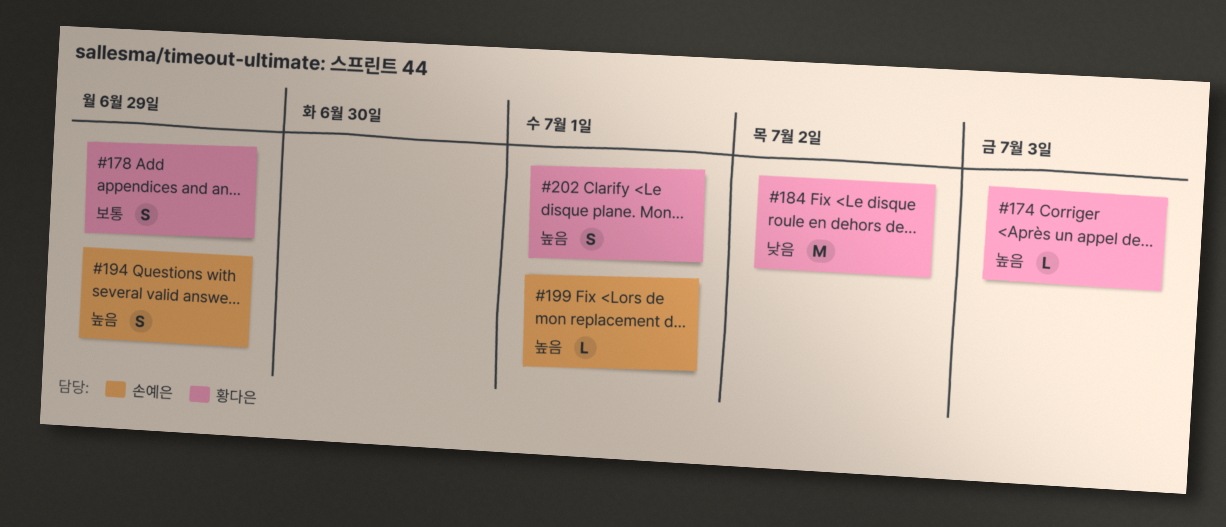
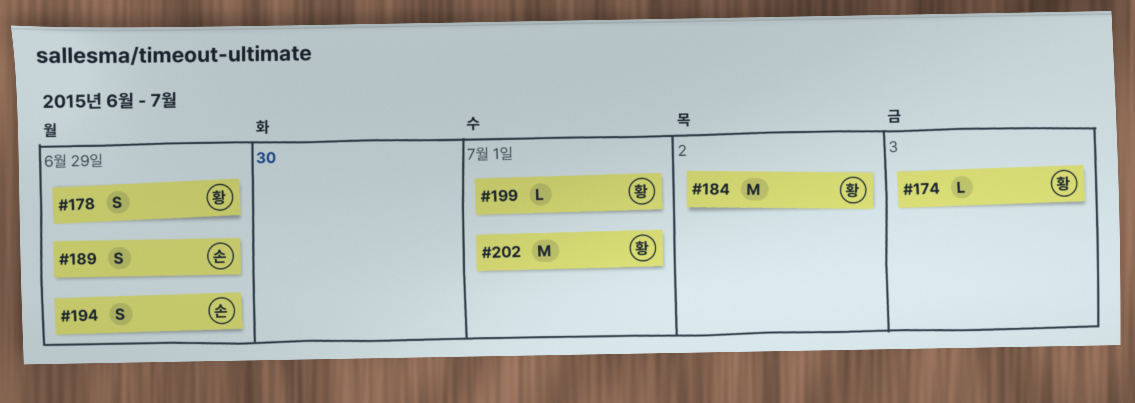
#189: none -> present
#199, owner: 손예은 -> 황다은
#202, estimate: S -> M

